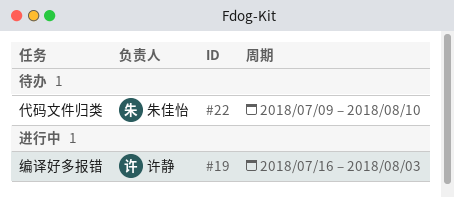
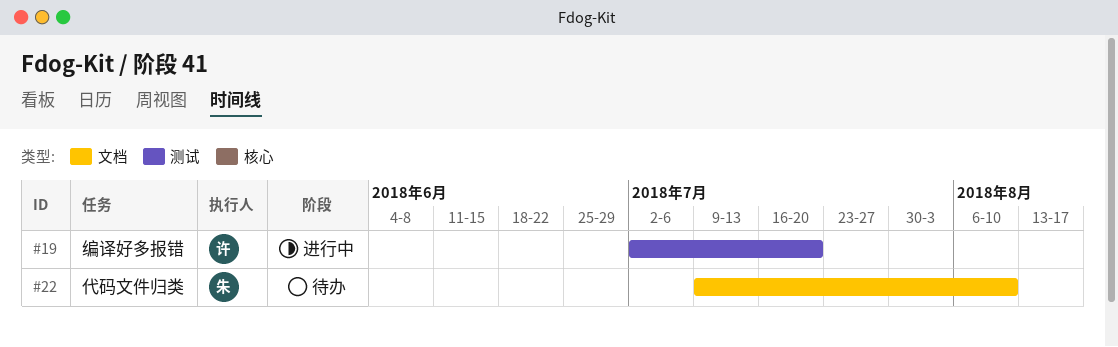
#19, start: Jul 16 -> Jul 2
#19, due: Aug 3 -> Jul 20

